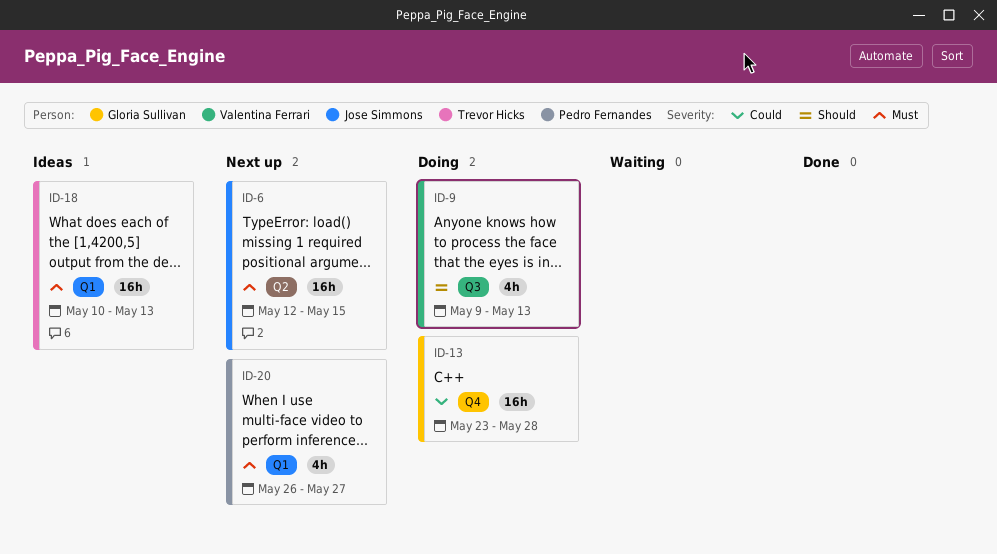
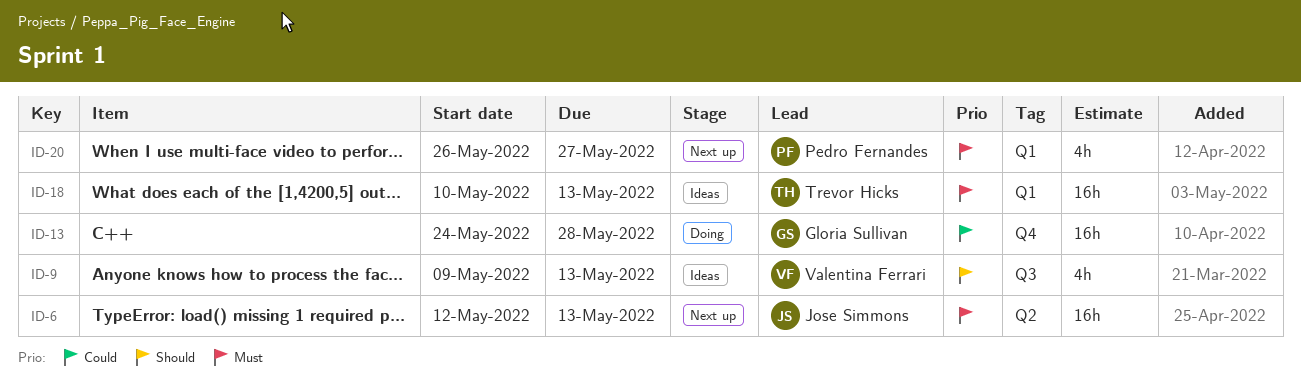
ID-6, due: May 15 -> May 13
ID-9, status: Doing -> Ideas
ID-13, start: May 23 -> May 24

